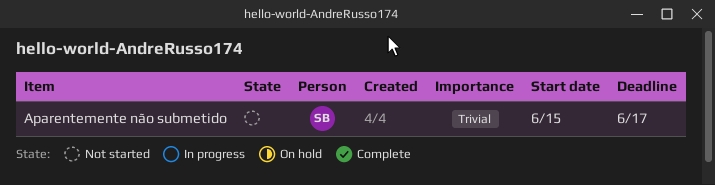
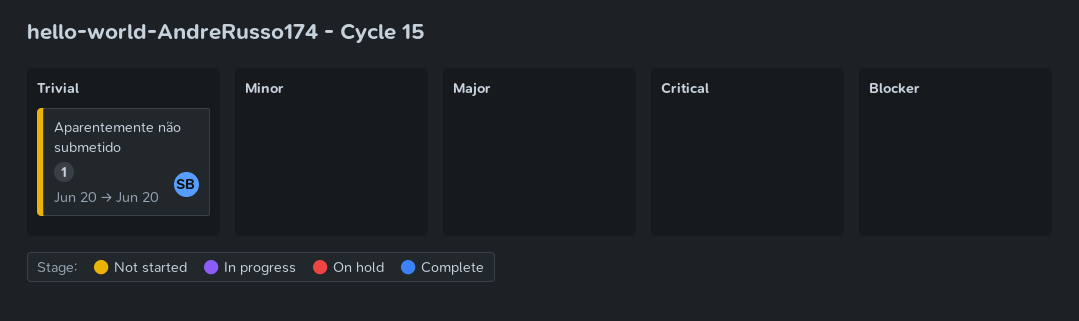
Aparentemente não submetido, start: Jun 15 -> Jun 20
Aparentemente não submetido, due: Jun 17 -> Jun 20

